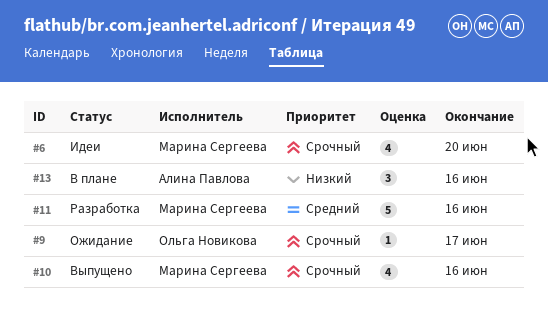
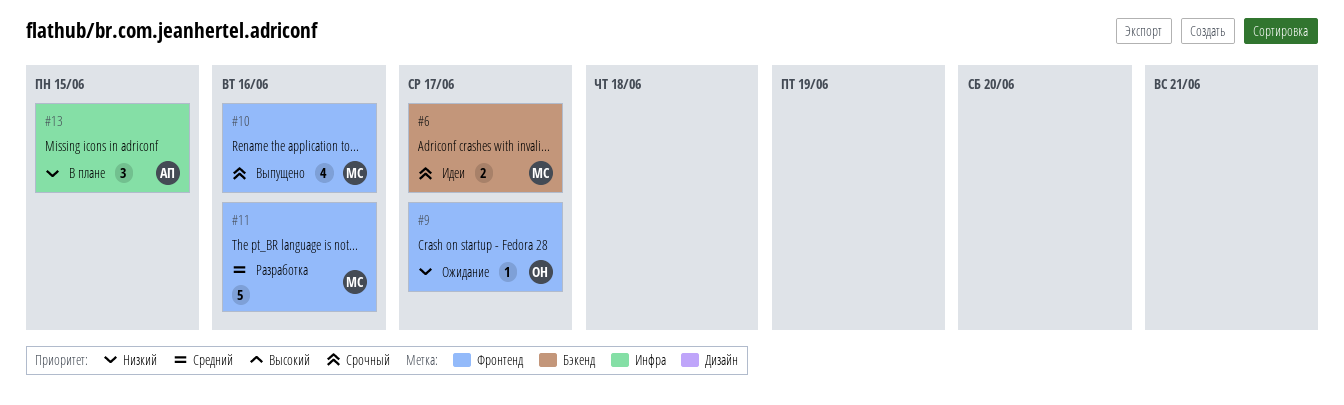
#6, estimate: 4 -> 2
#6, due: Jun 20 -> Jun 17
#9, priority: Срочный -> Низкий
#13, due: Jun 16 -> Jun 15

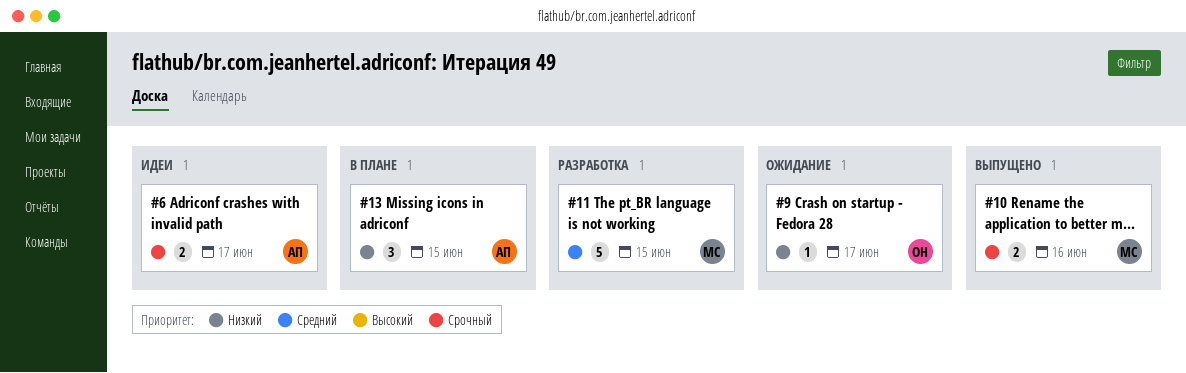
#6, owner: МС -> АП
#10, estimate: 4 -> 2
#11, due: Jun 16 -> Jun 15

